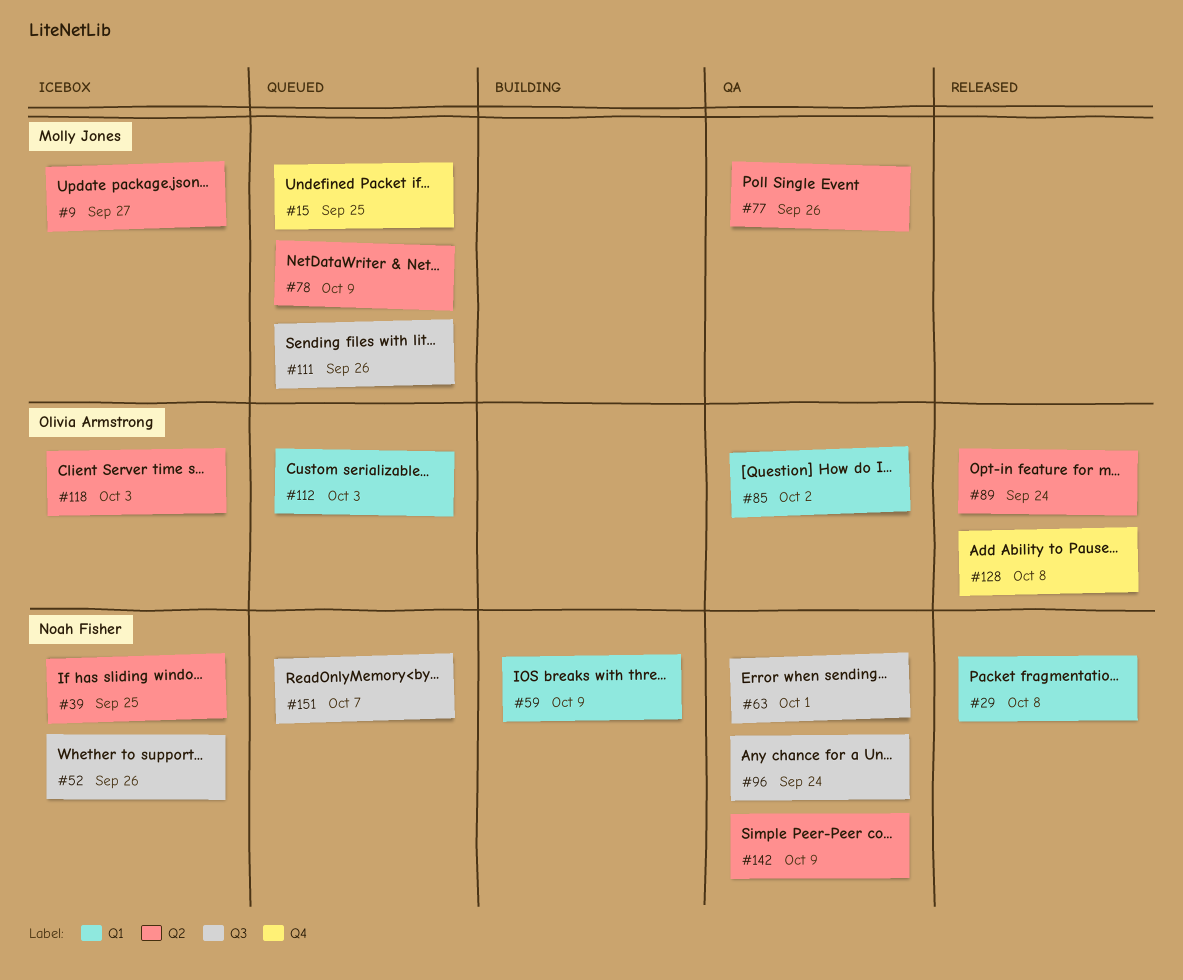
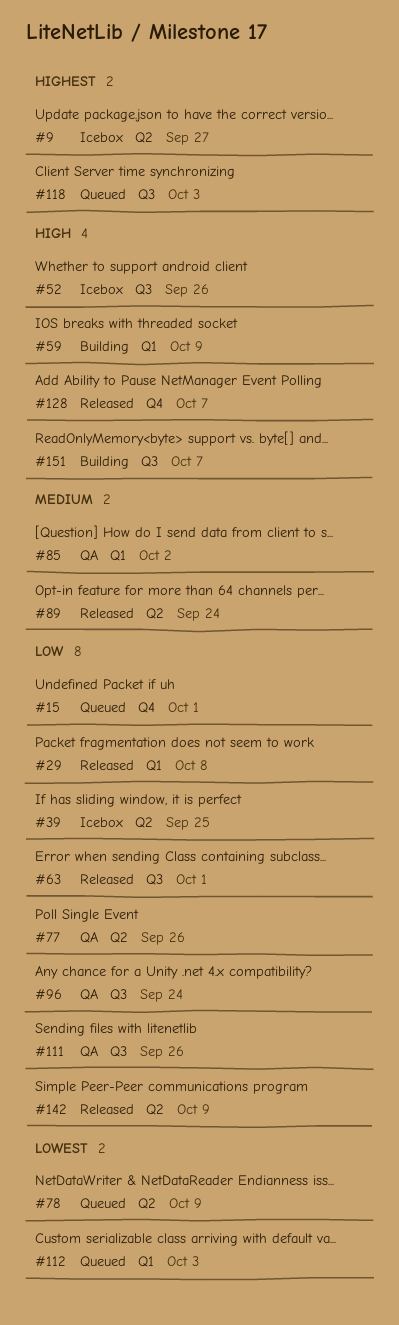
#15, due: Sep 25 -> Oct 1
#63, status: QA -> Released
#111, status: Queued -> QA
#118, status: Icebox -> Queued
#118, label: Q2 -> Q3
#128, due: Oct 8 -> Oct 7
#142, status: QA -> Released
#151, status: Queued -> Building

